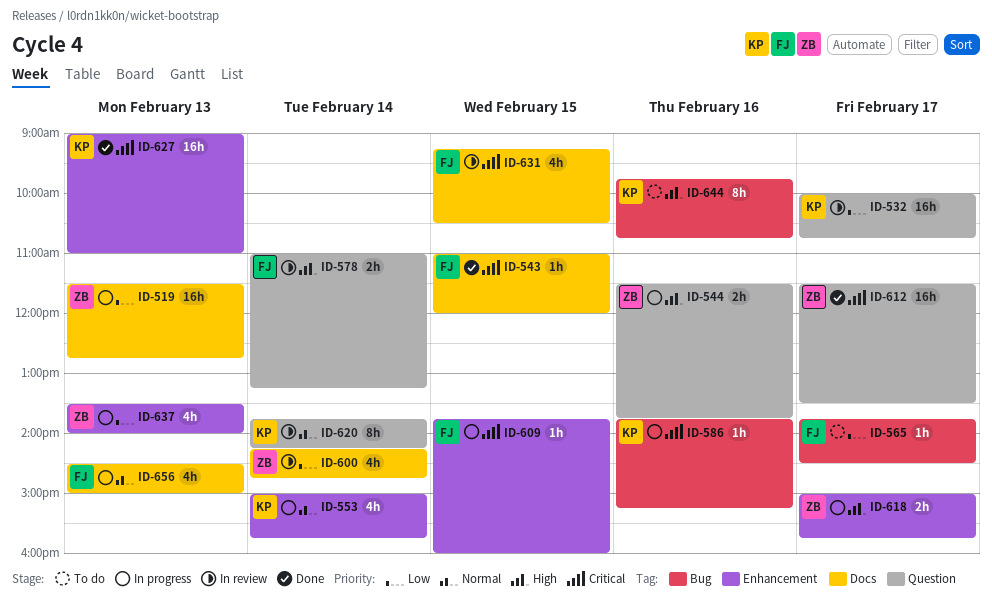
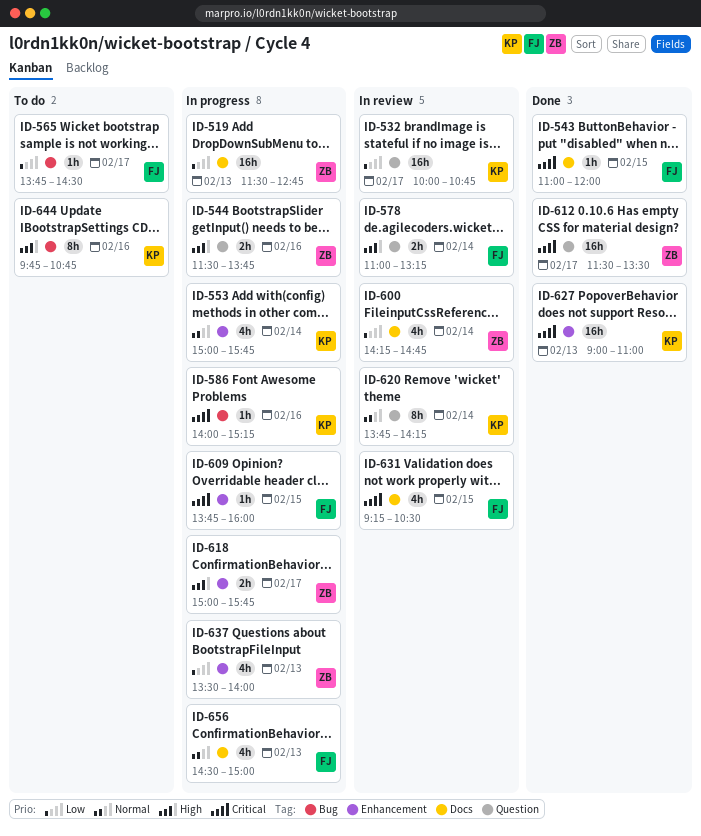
ID-586, begins: 13:45 -> 14:00

